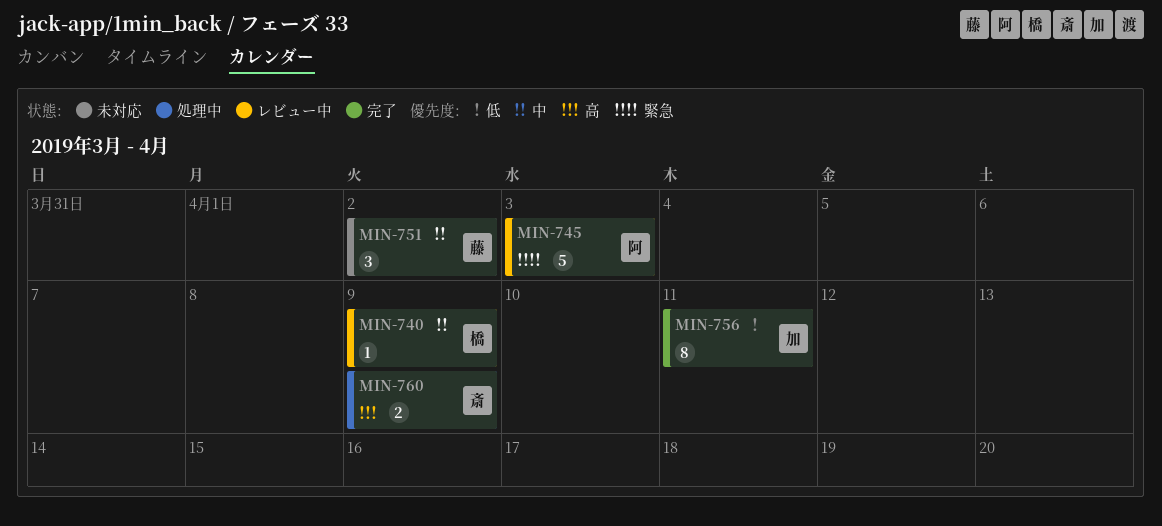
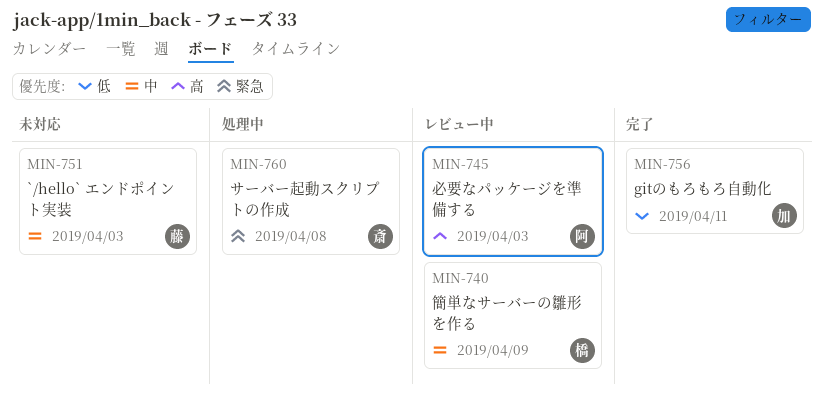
MIN-745, priority: 緊急 -> 高
MIN-751, due: Apr 2 -> Apr 3
MIN-760, priority: 高 -> 緊急
MIN-760, due: Apr 9 -> Apr 8

